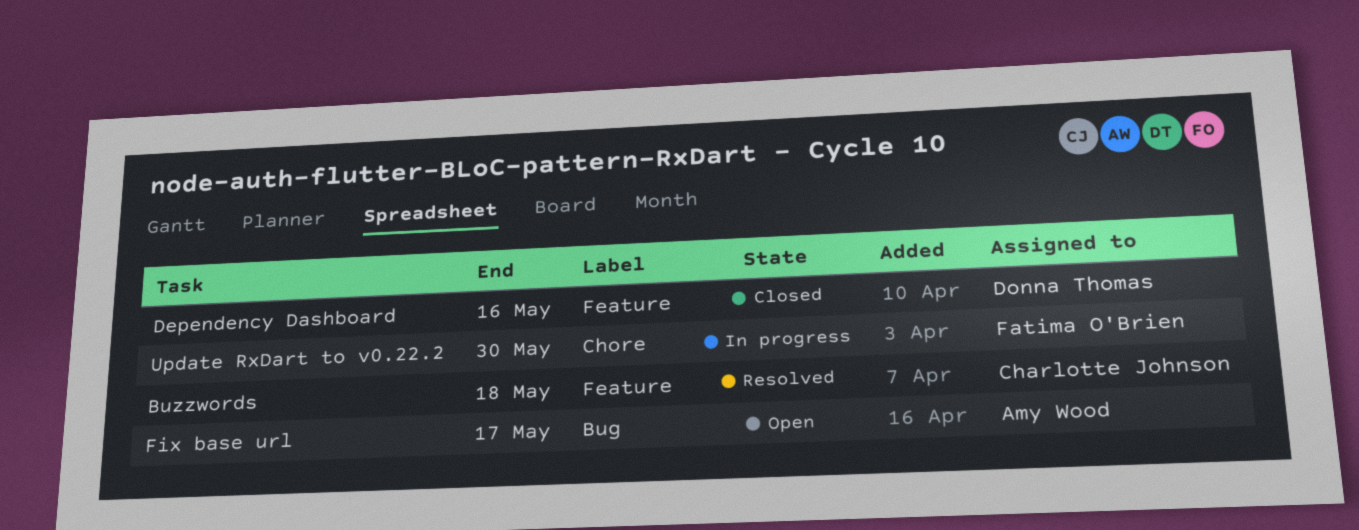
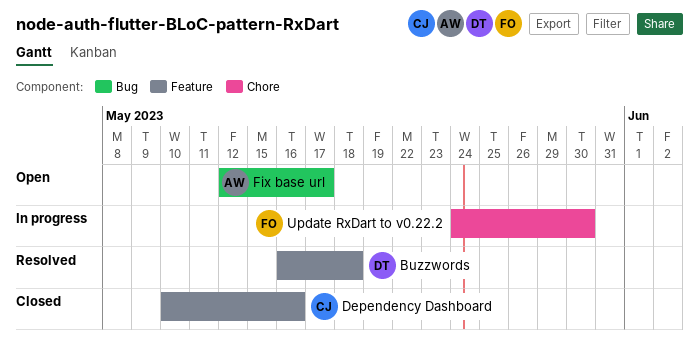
Buzzwords, owner: Charlotte Johnson -> Donna Thomas
Dependency Dashboard, owner: Donna Thomas -> Charlotte Johnson

